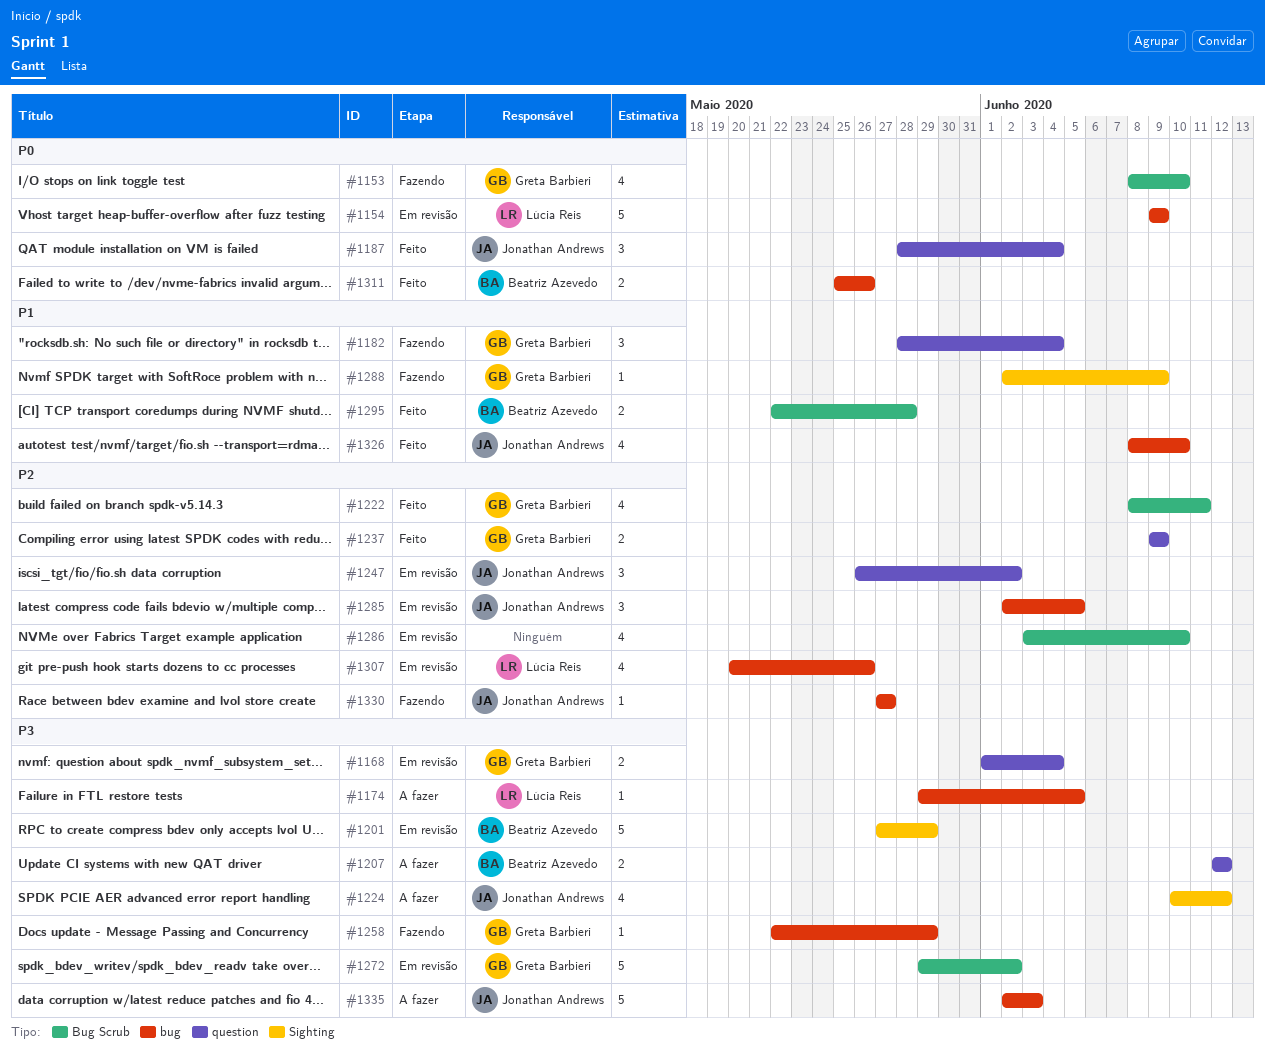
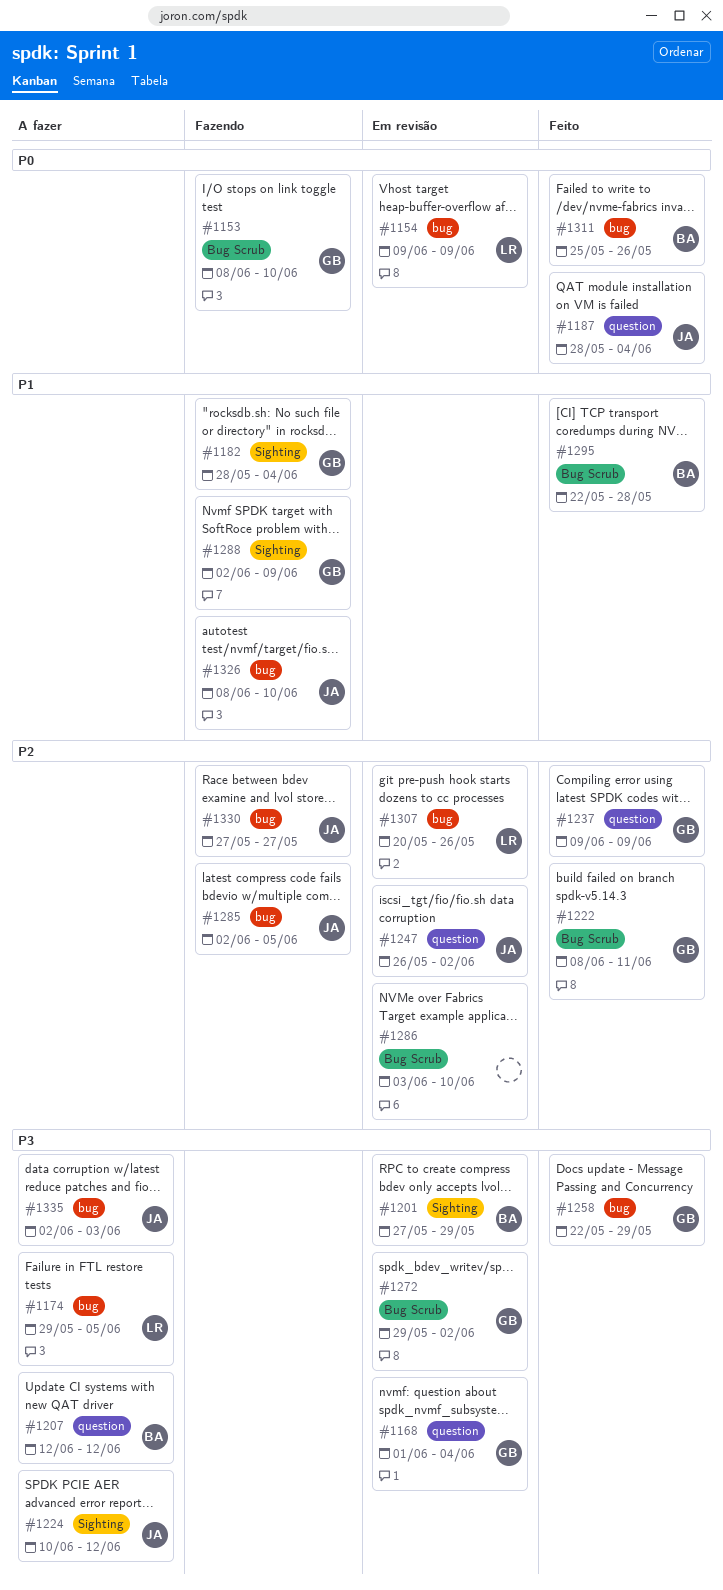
#1182, label: question -> Sighting
#1258, status: Fazendo -> Feito
#1285, status: Em revisão -> Fazendo
#1326, status: Feito -> Fazendo

